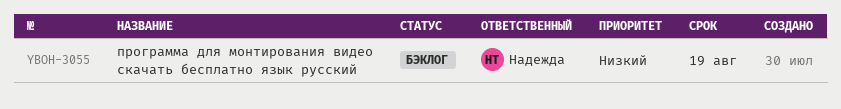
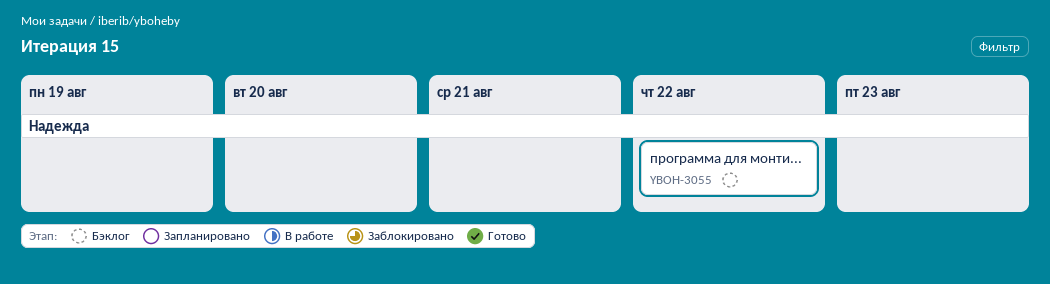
YBOH-3055, due: Aug 19 -> Aug 22

